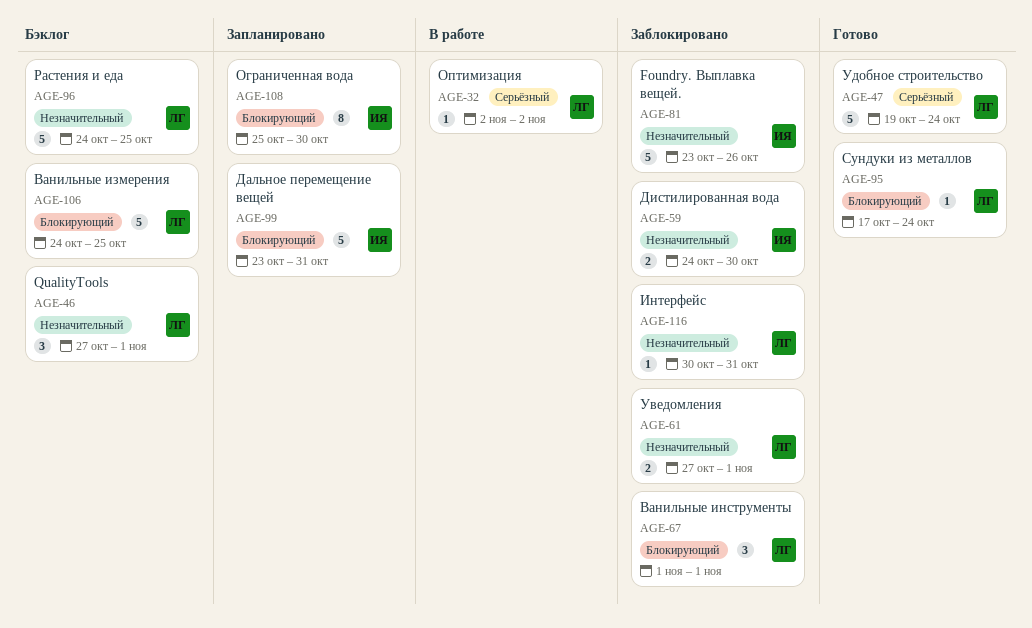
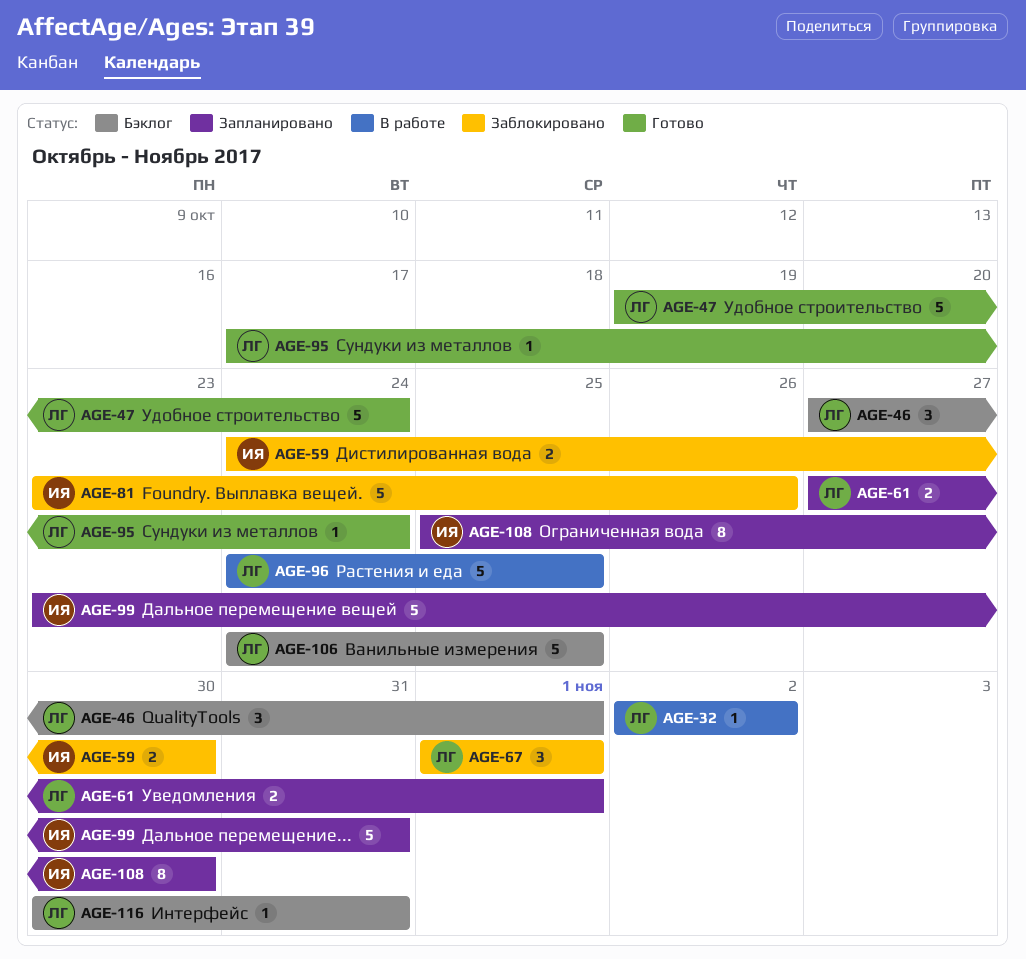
AGE-61, status: Заблокировано -> Запланировано
AGE-96, status: Бэклог -> В работе
AGE-116, status: Заблокировано -> Бэклог

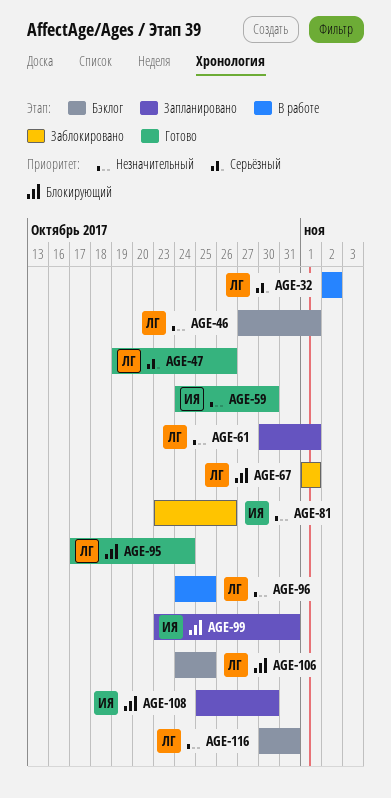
AGE-47, due: Oct 24 -> Oct 26
AGE-59, status: Заблокировано -> Готово
AGE-61, start: Oct 27 -> Oct 30

